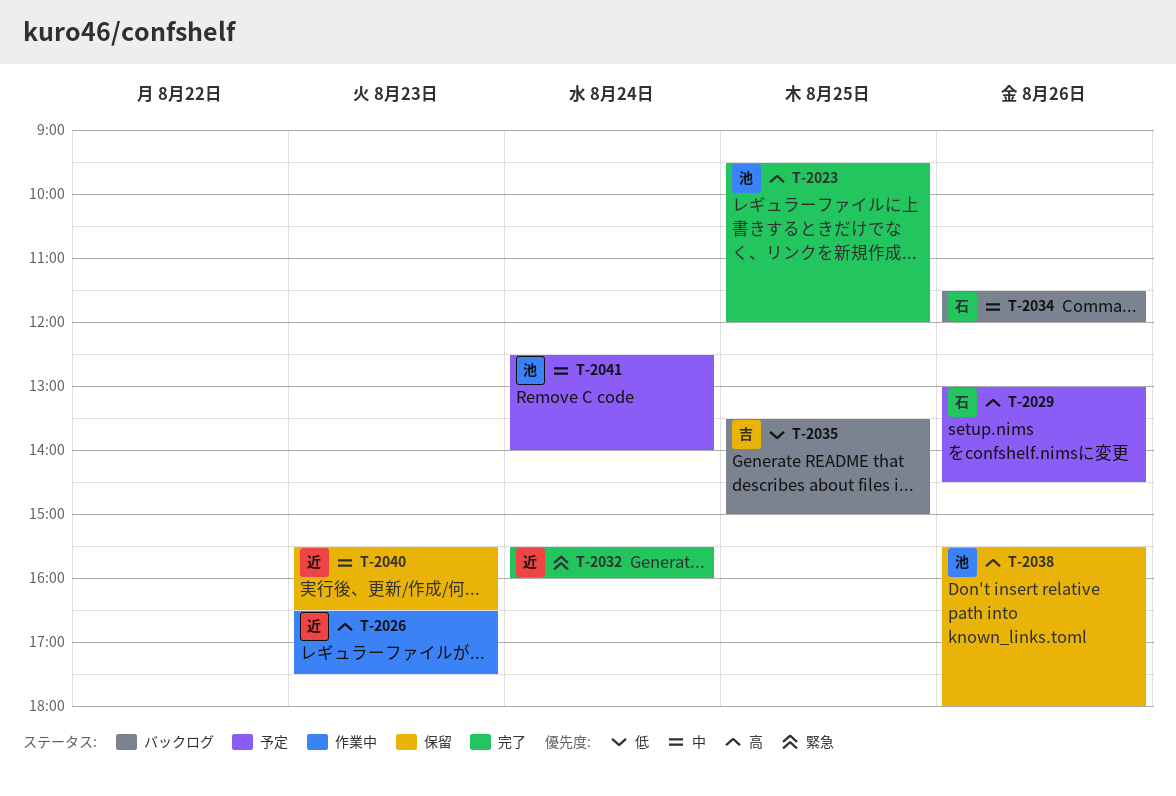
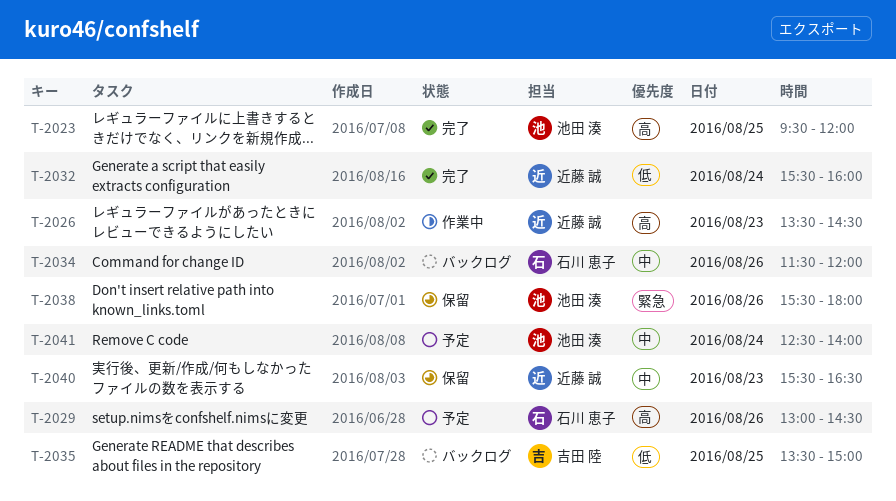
T-2026, begins: 16:30 -> 13:30
T-2026, ends: 17:30 -> 14:30
T-2032, priority: 緊急 -> 低
T-2038, priority: 高 -> 緊急

